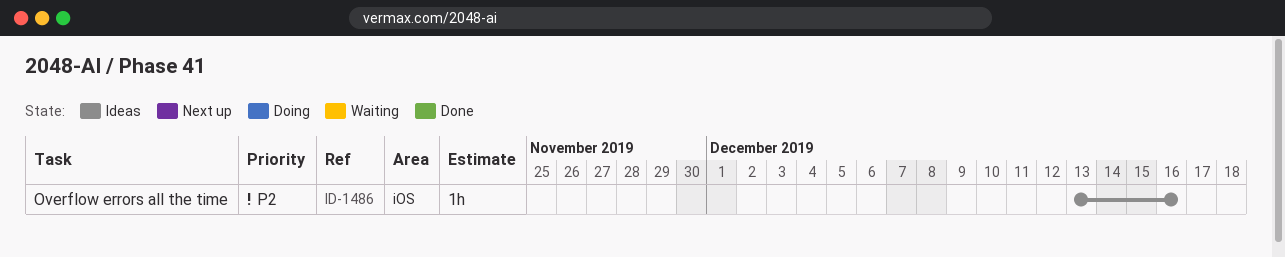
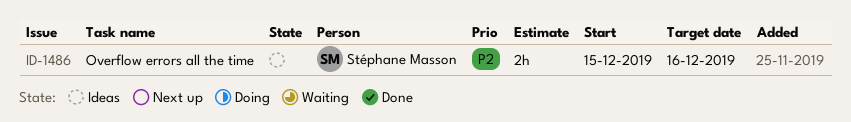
ID-1486, estimate: 1h -> 2h
ID-1486, start: Dec 13 -> Dec 15

